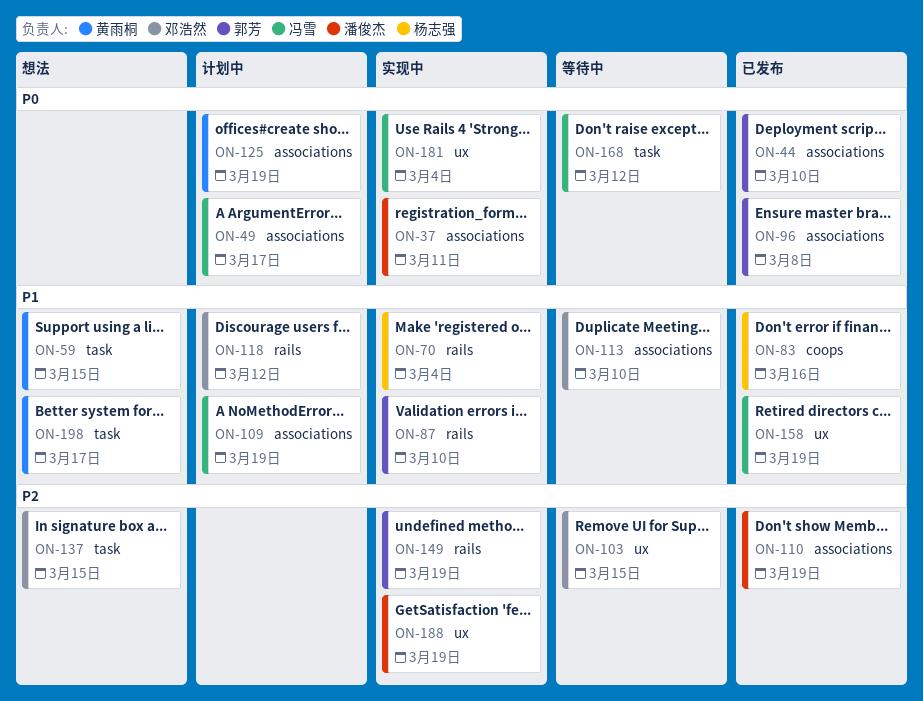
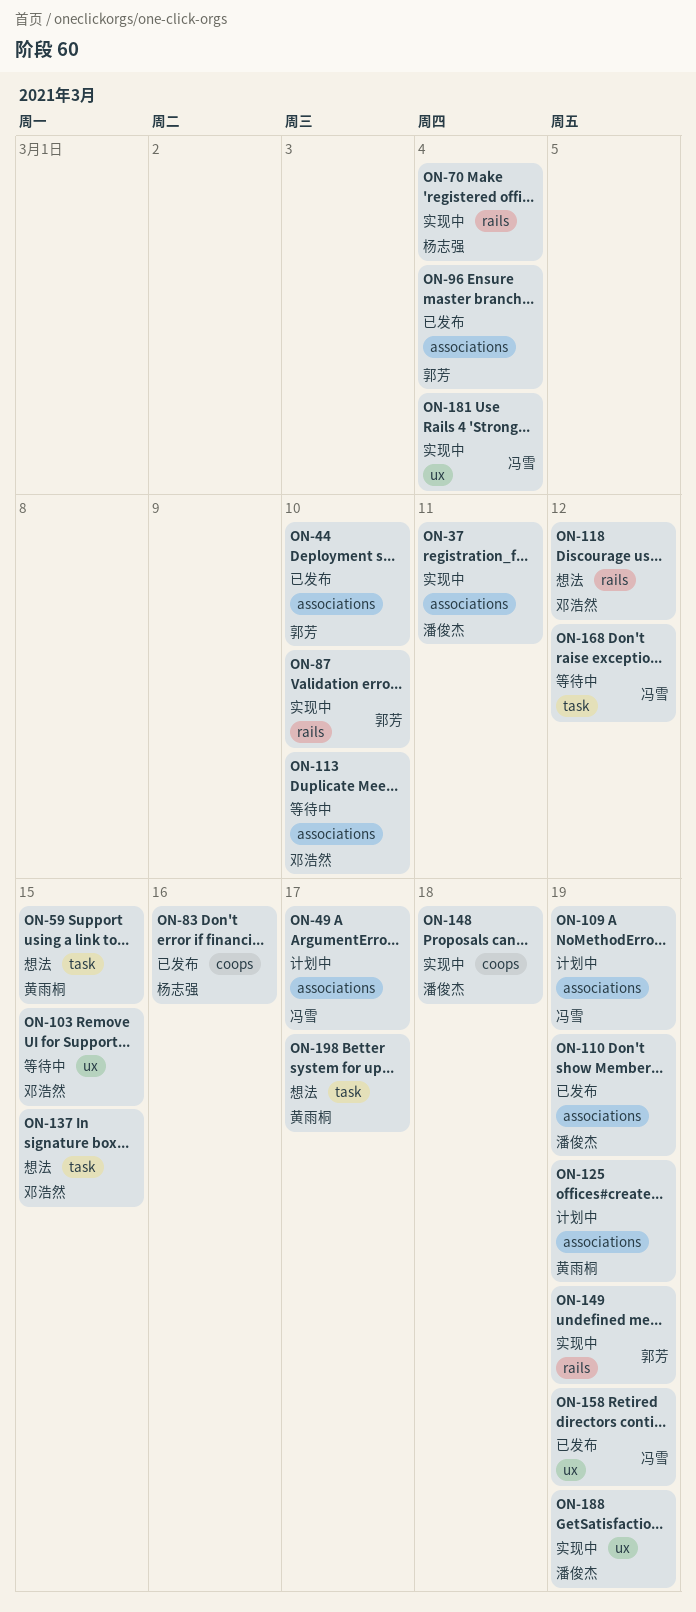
ON-96, due: Mar 8 -> Mar 4
ON-118, status: 计划中 -> 想法
ON-148: none -> present

